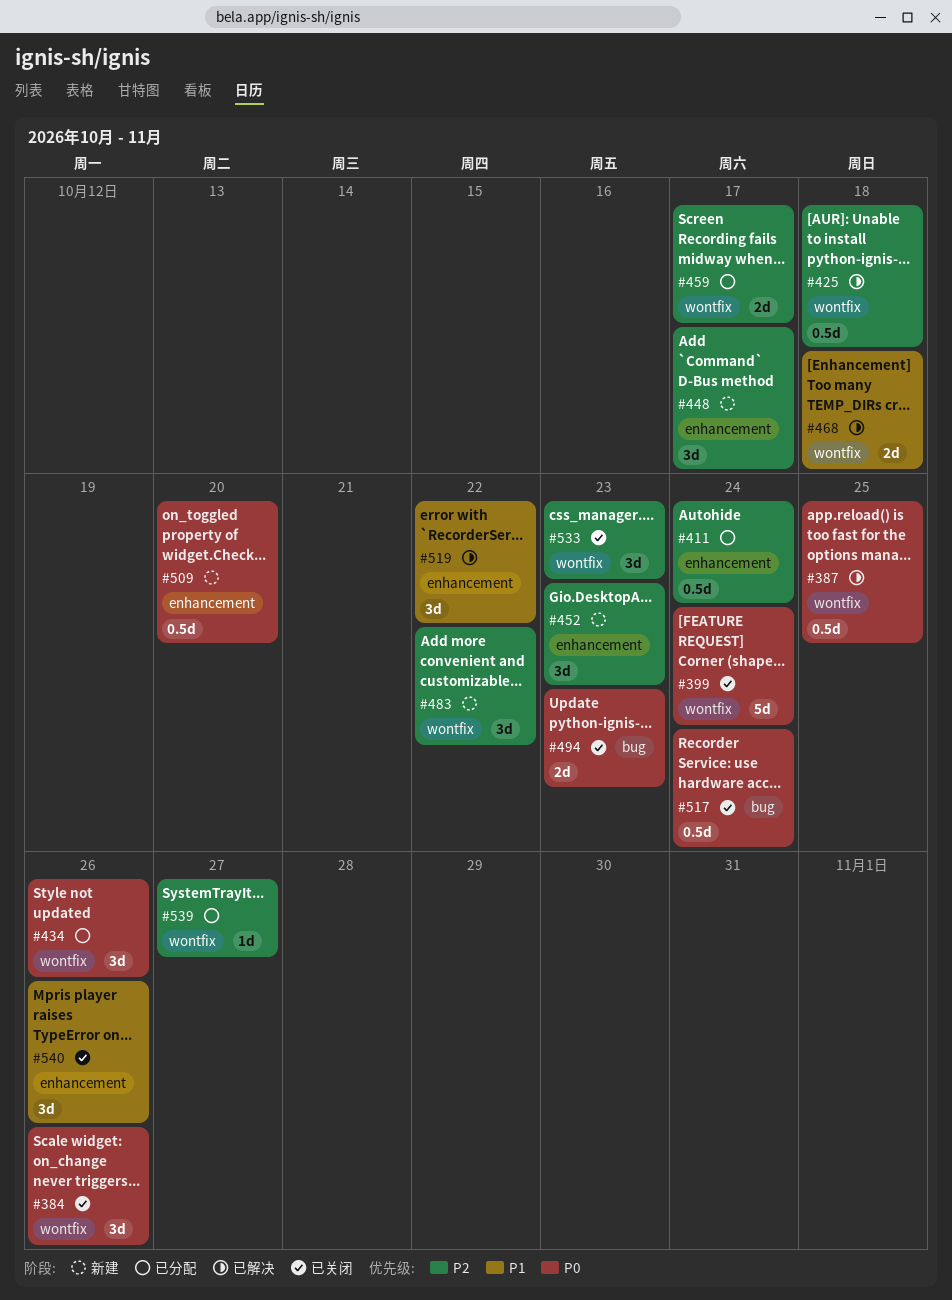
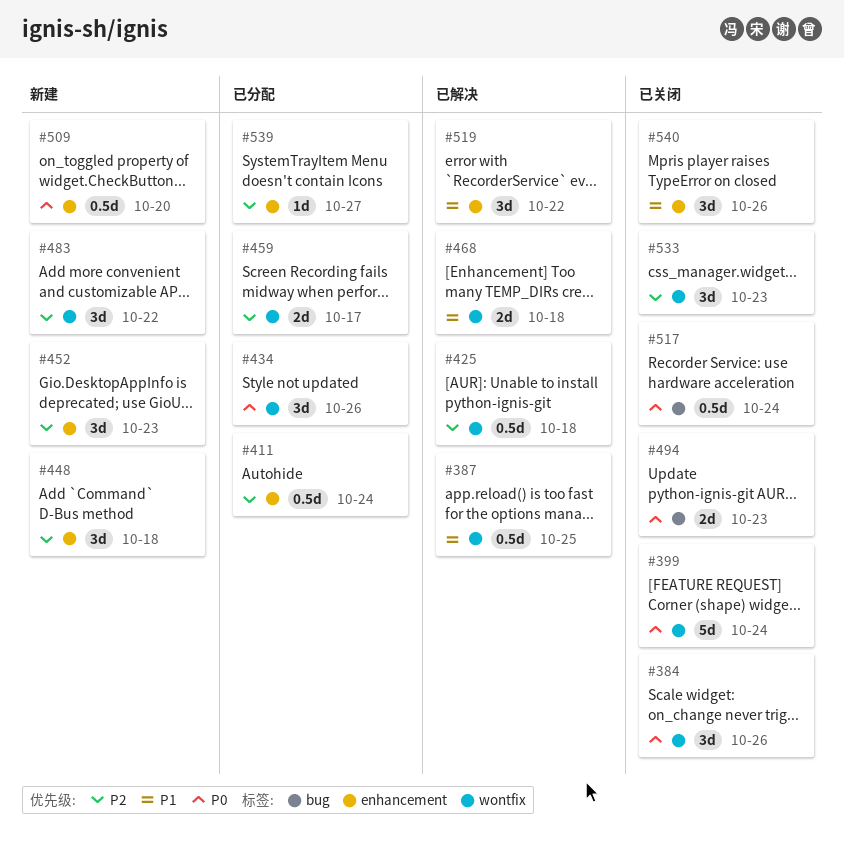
#387, priority: P0 -> P1
#448, due: Oct 17 -> Oct 18
#539, label: wontfix -> enhancement

